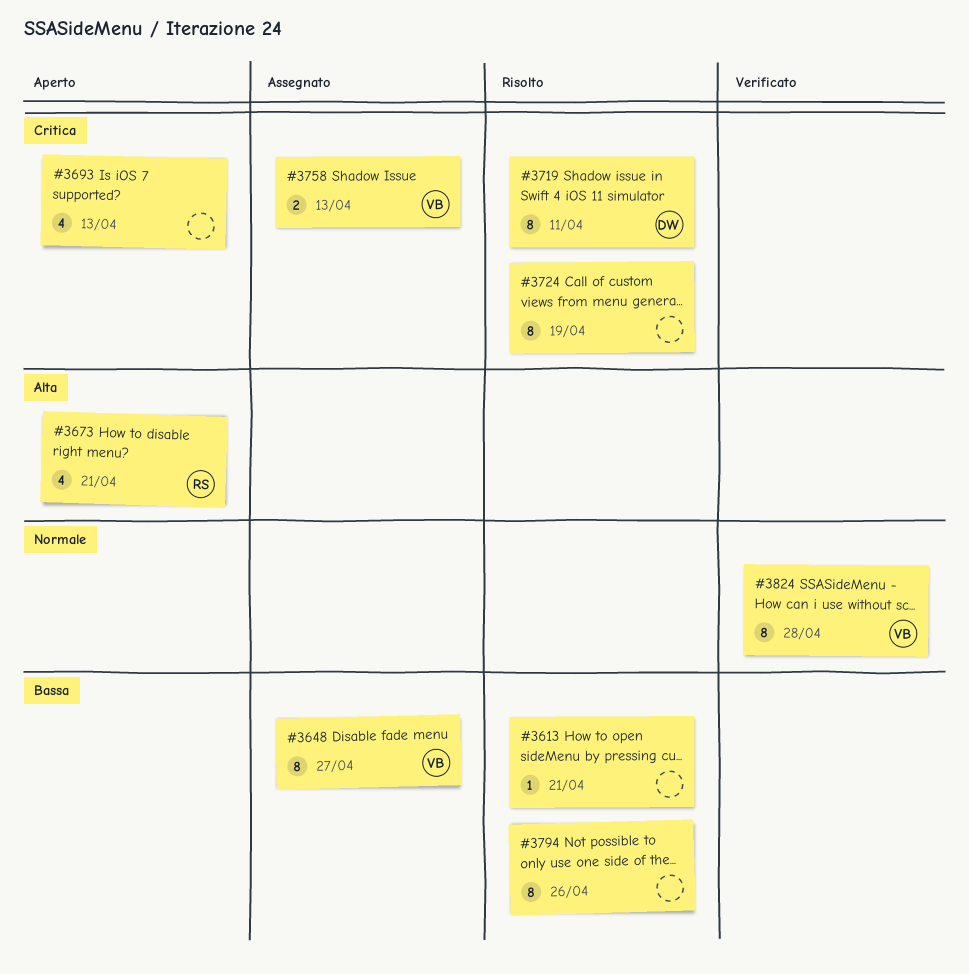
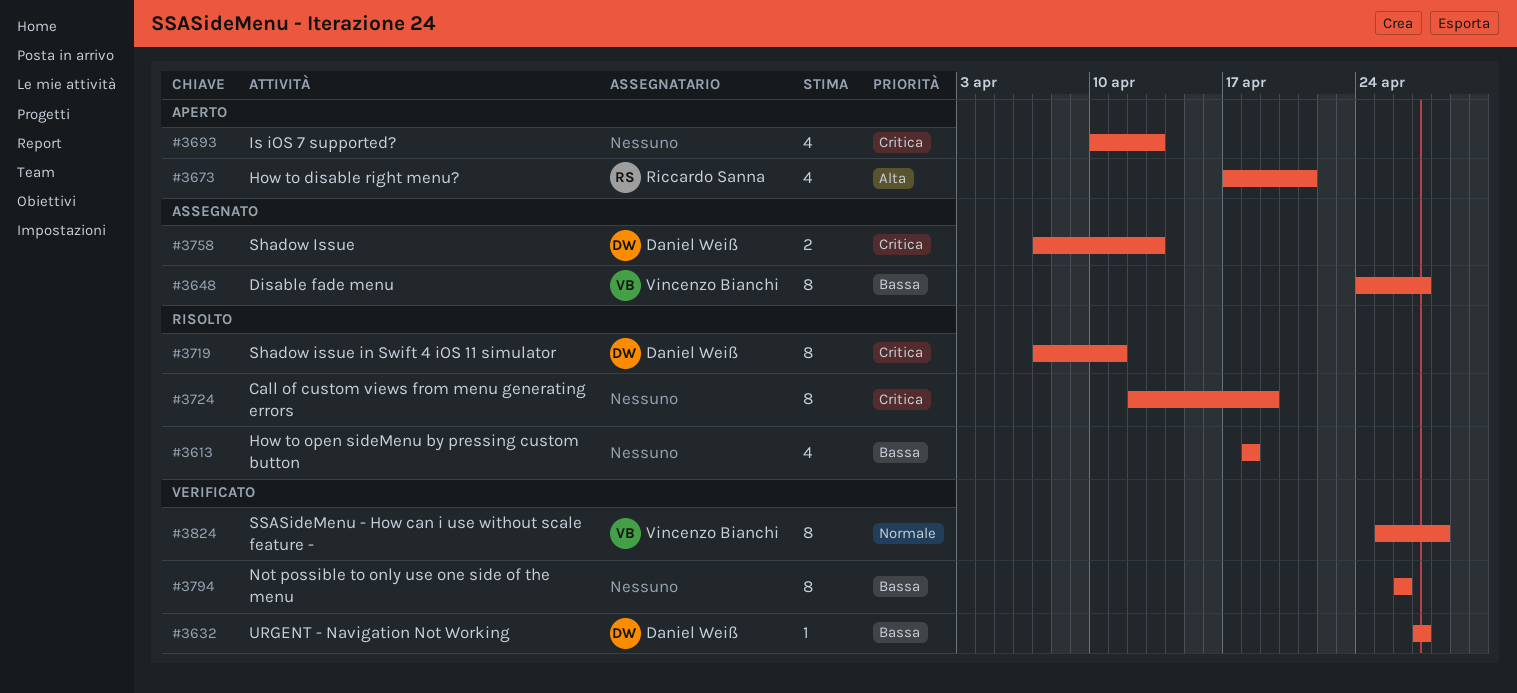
#3613, estimate: 1 -> 4
#3613, due: Apr 21 -> Apr 18
#3632: none -> present
#3758, owner: Vincenzo Bianchi -> Daniel Weiß
#3794, status: Risolto -> Verificato

